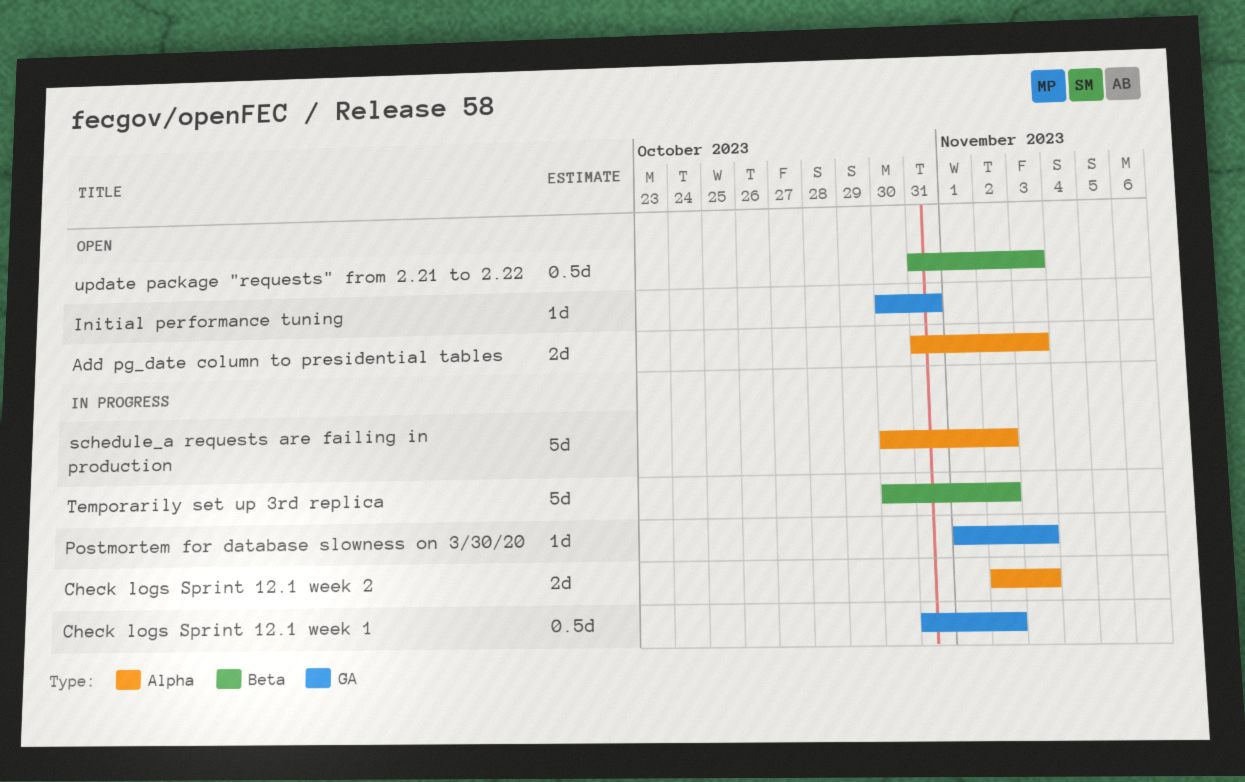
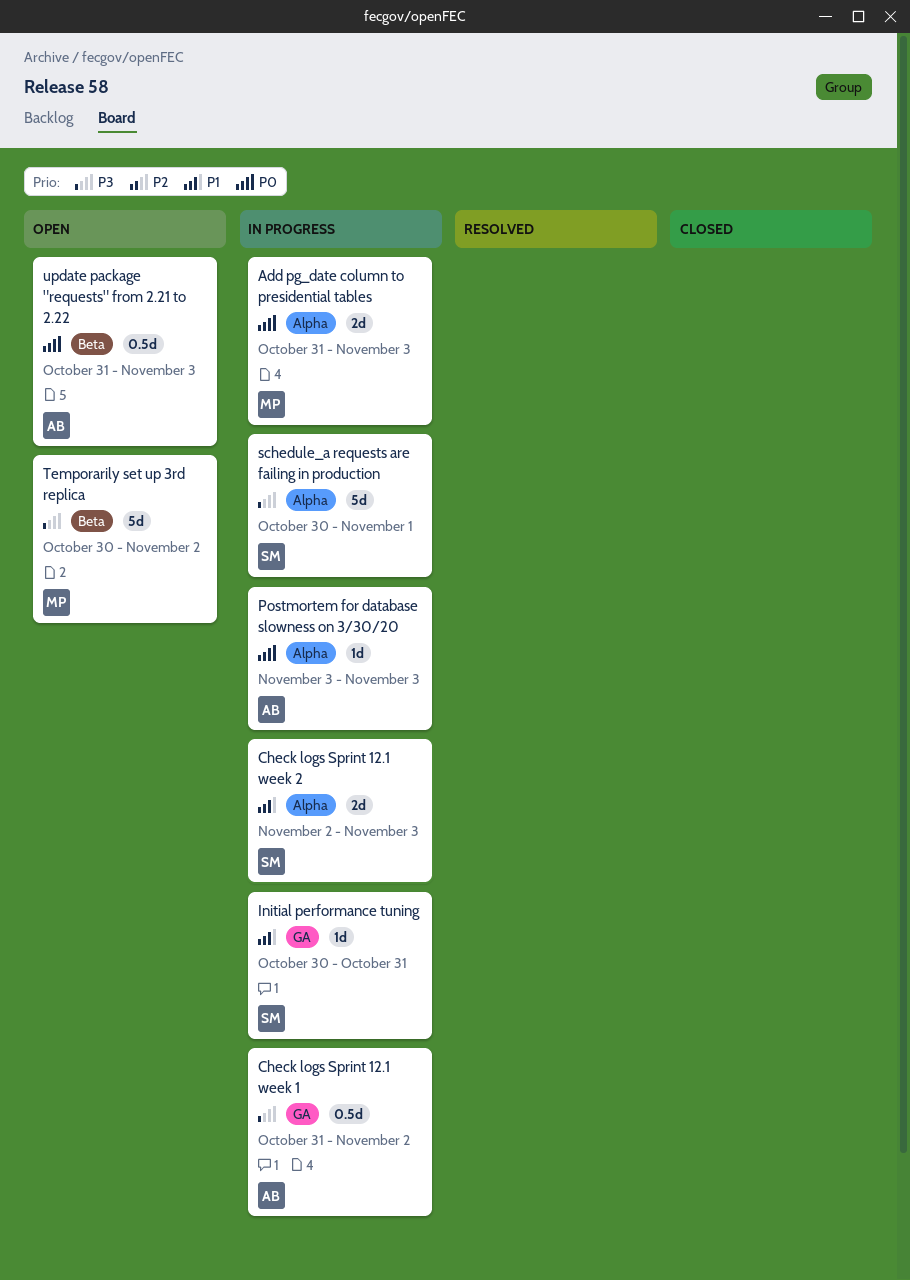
Add pg_date column to presidential tables, status: Open -> In progress
Initial performance tuning, status: Open -> In progress
Postmortem for database slowness on 3/30/20, label: GA -> Alpha
Postmortem for database slowness on 3/30/20, start: Nov 1 -> Nov 3
schedule_a requests are failing in production, due: Nov 2 -> Nov 1
Temporarily set up 3rd replica, status: In progress -> Open

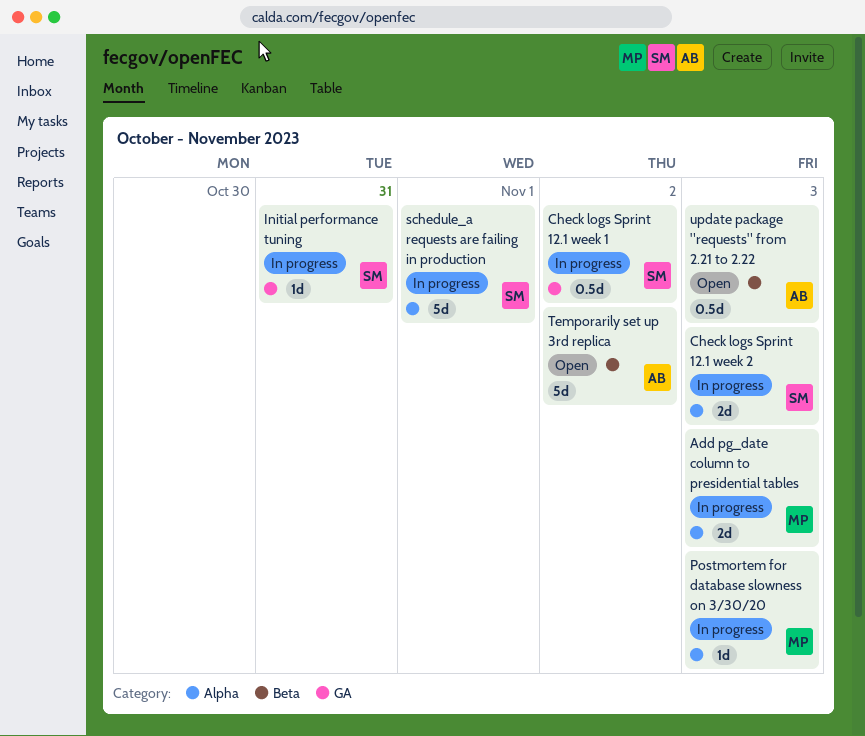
Check logs Sprint 12.1 week 1, owner: AB -> SM
Postmortem for database slowness on 3/30/20, owner: AB -> MP
Temporarily set up 3rd replica, owner: MP -> AB

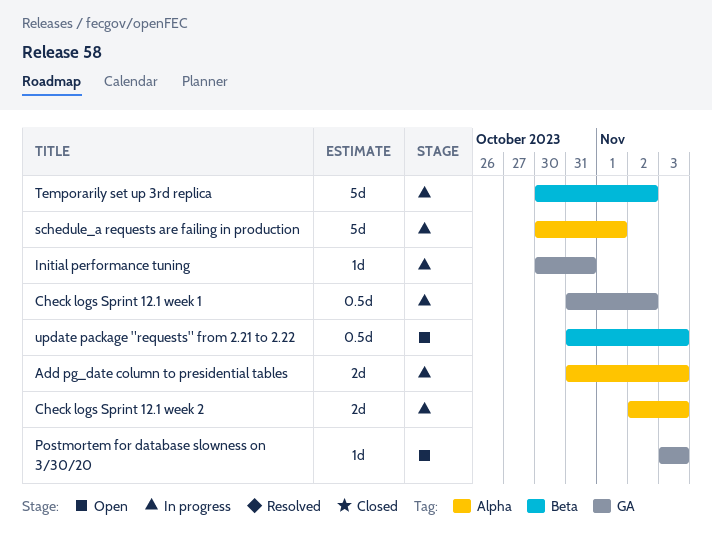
Postmortem for database slowness on 3/30/20, status: In progress -> Open
Postmortem for database slowness on 3/30/20, label: Alpha -> GA
Temporarily set up 3rd replica, status: Open -> In progress

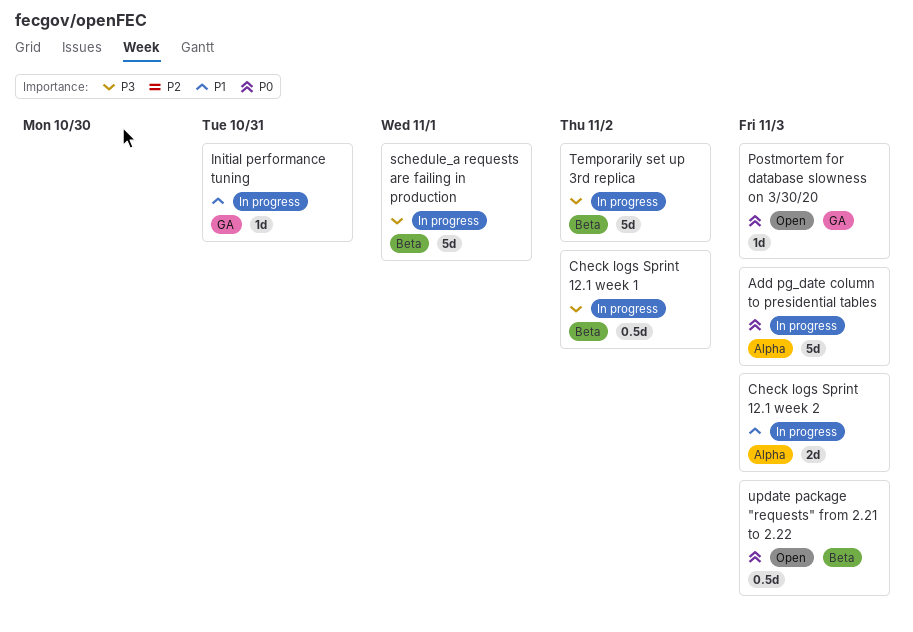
Add pg_date column to presidential tables, estimate: 2d -> 5d
Check logs Sprint 12.1 week 1, label: GA -> Beta
schedule_a requests are failing in production, label: Alpha -> Beta

